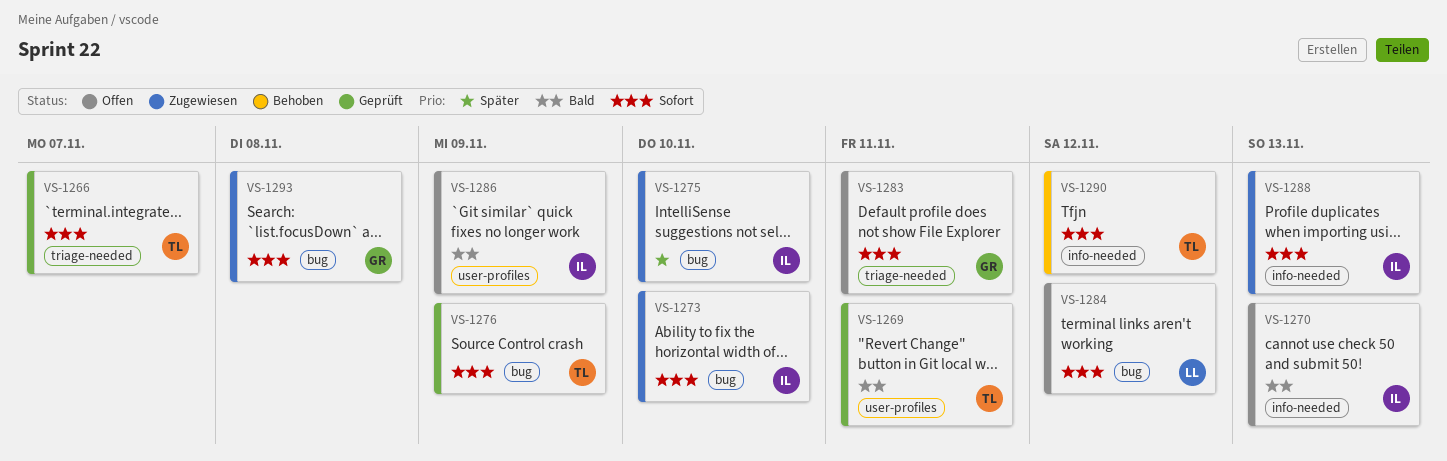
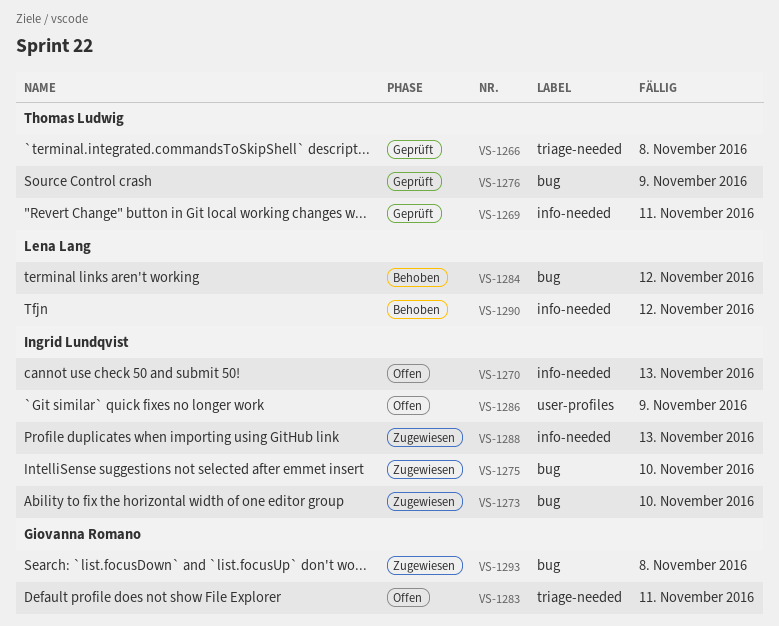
VS-1266, due: Nov 7 -> Nov 8
VS-1269, label: user-profiles -> info-needed
VS-1284, status: Offen -> Behoben
VS-1290, owner: Thomas Ludwig -> Lena Lang

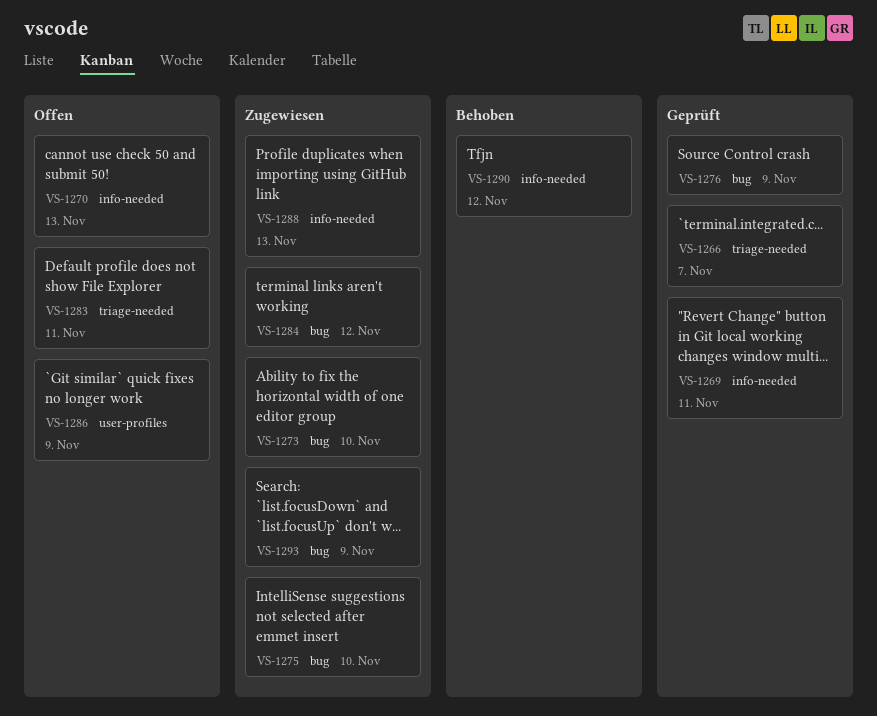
VS-1266, due: Nov 8 -> Nov 7
VS-1284, status: Behoben -> Zugewiesen
VS-1293, due: Nov 8 -> Nov 9

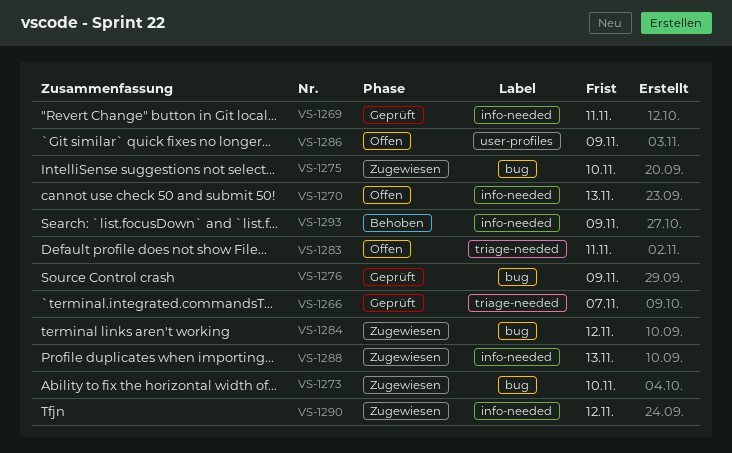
VS-1290, status: Behoben -> Zugewiesen
VS-1293, status: Zugewiesen -> Behoben
VS-1293, label: bug -> info-needed

